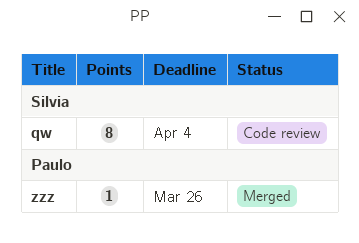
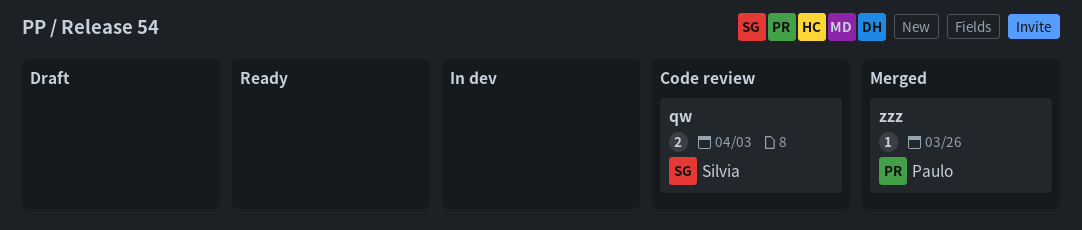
qw, estimate: 8 -> 2
qw, due: Apr 4 -> Apr 3

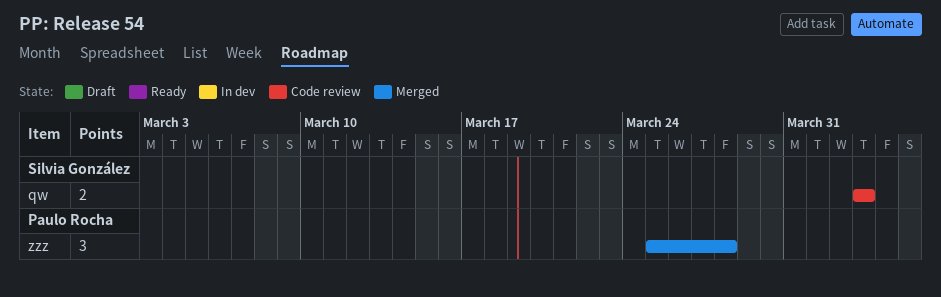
zzz, estimate: 1 -> 3
zzz, due: Mar 26 -> Mar 28

